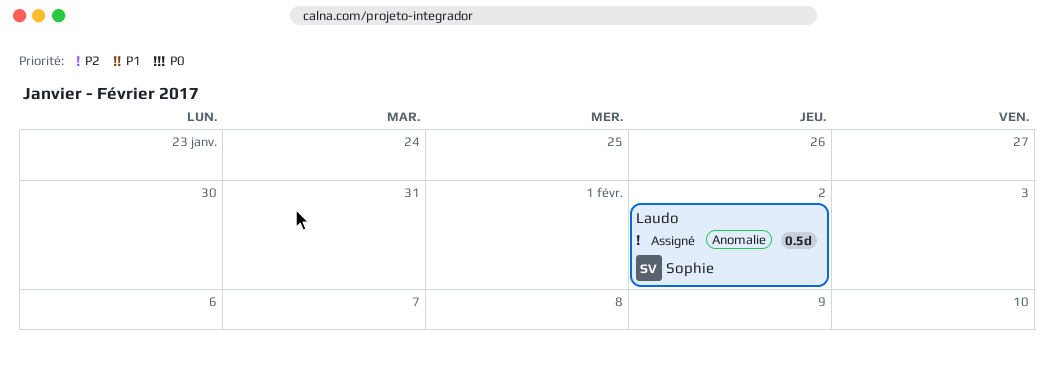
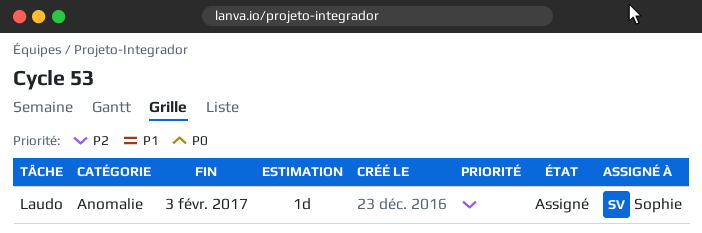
Laudo, estimate: 0.5d -> 1d
Laudo, due: Feb 2 -> Feb 3

